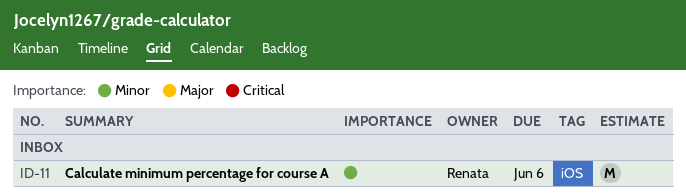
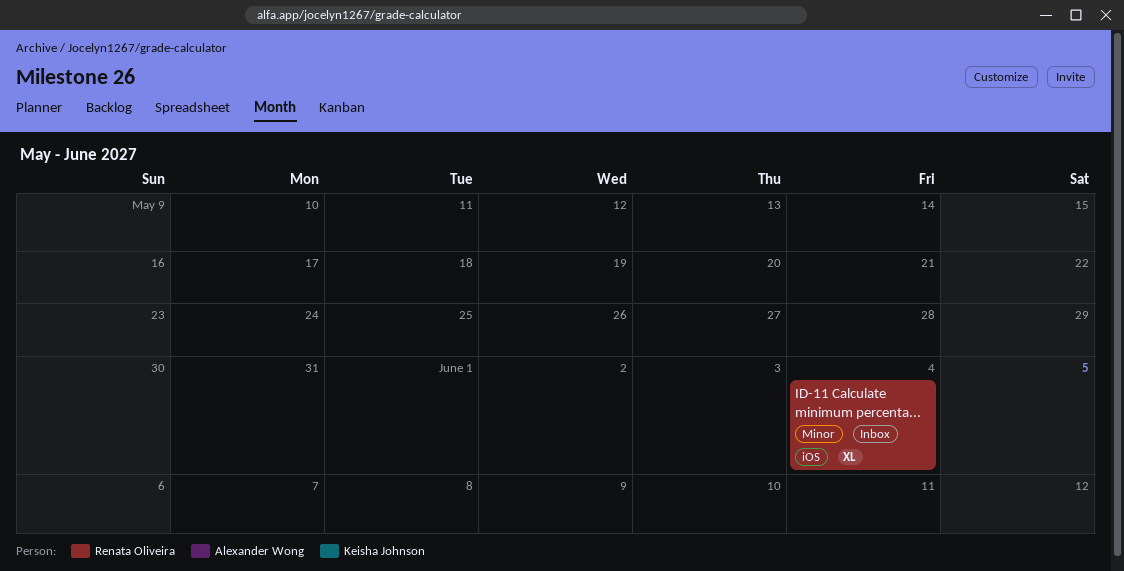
ID-11, estimate: M -> XL
ID-11, due: Jun 6 -> Jun 4

